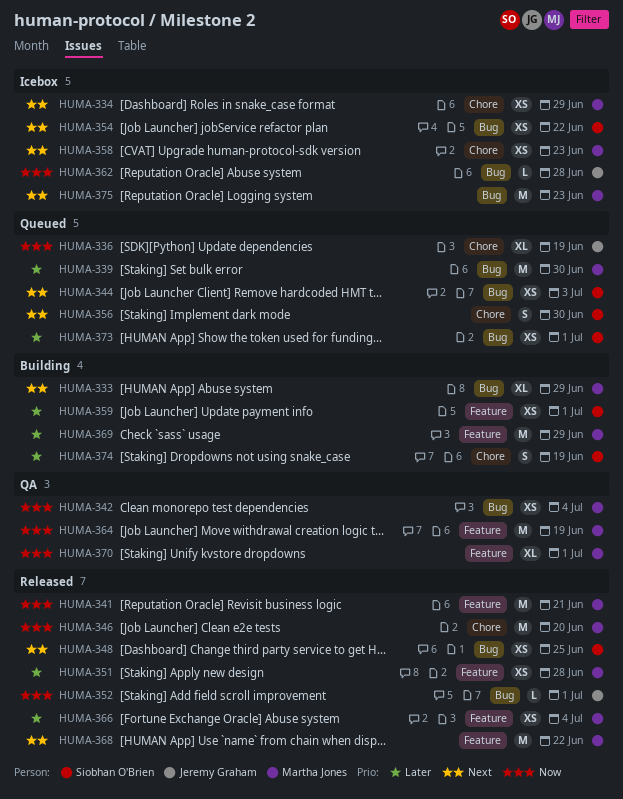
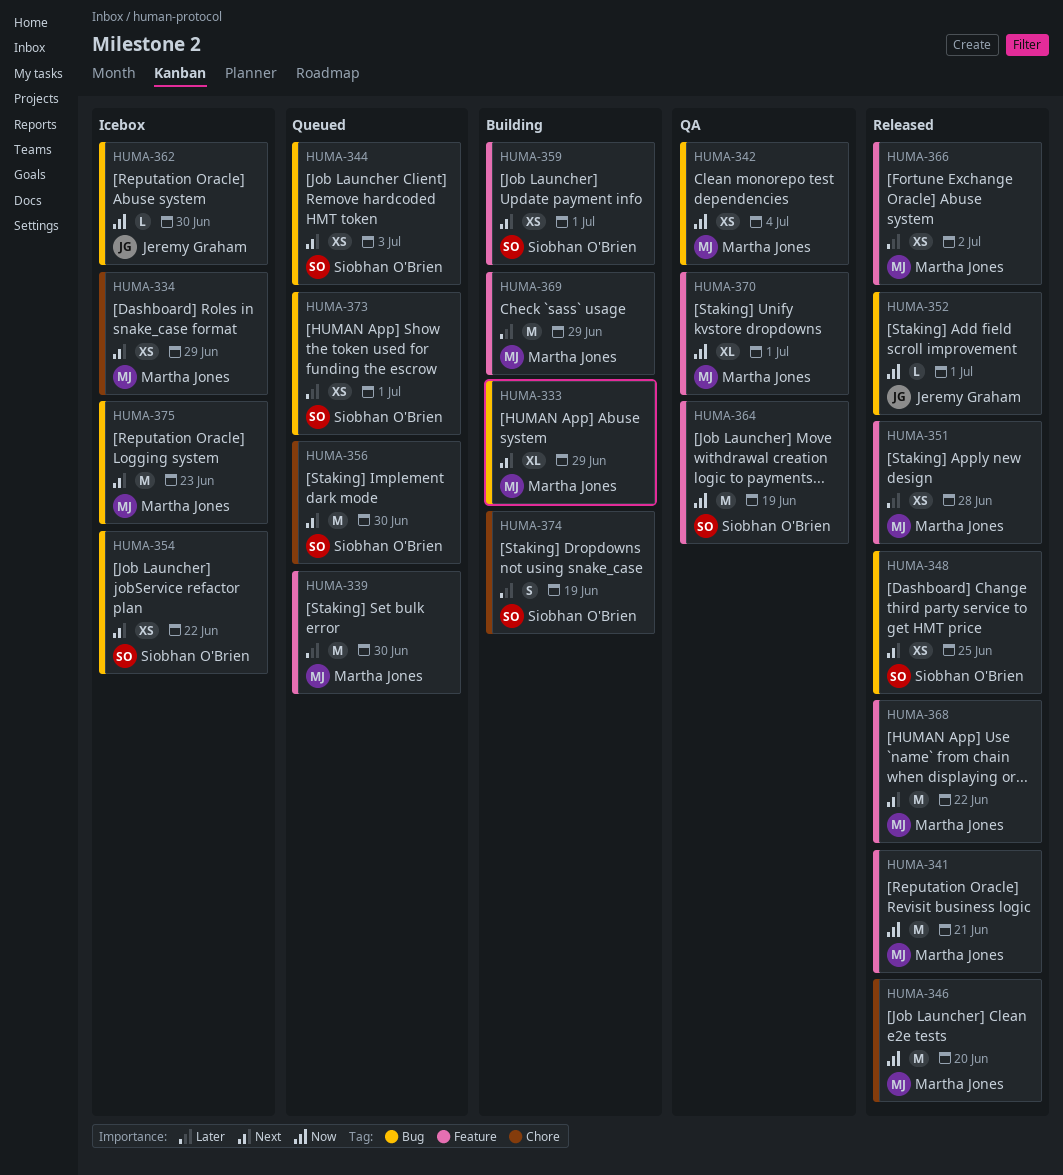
HUMA-336: present -> none
HUMA-339, label: Bug -> Feature
HUMA-356, estimate: S -> M
HUMA-358: present -> none
HUMA-359, priority: Later -> Next
HUMA-362, due: Jun 28 -> Jun 30
HUMA-364, owner: Martha Jones -> Siobhan O'Brien
HUMA-366, due: Jul 4 -> Jul 2

